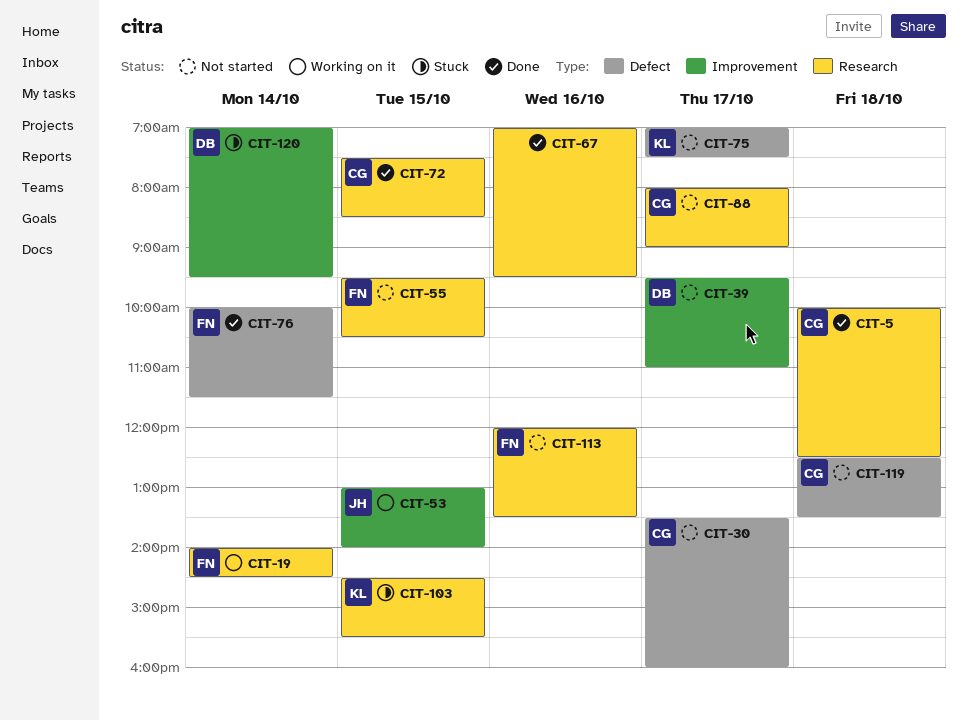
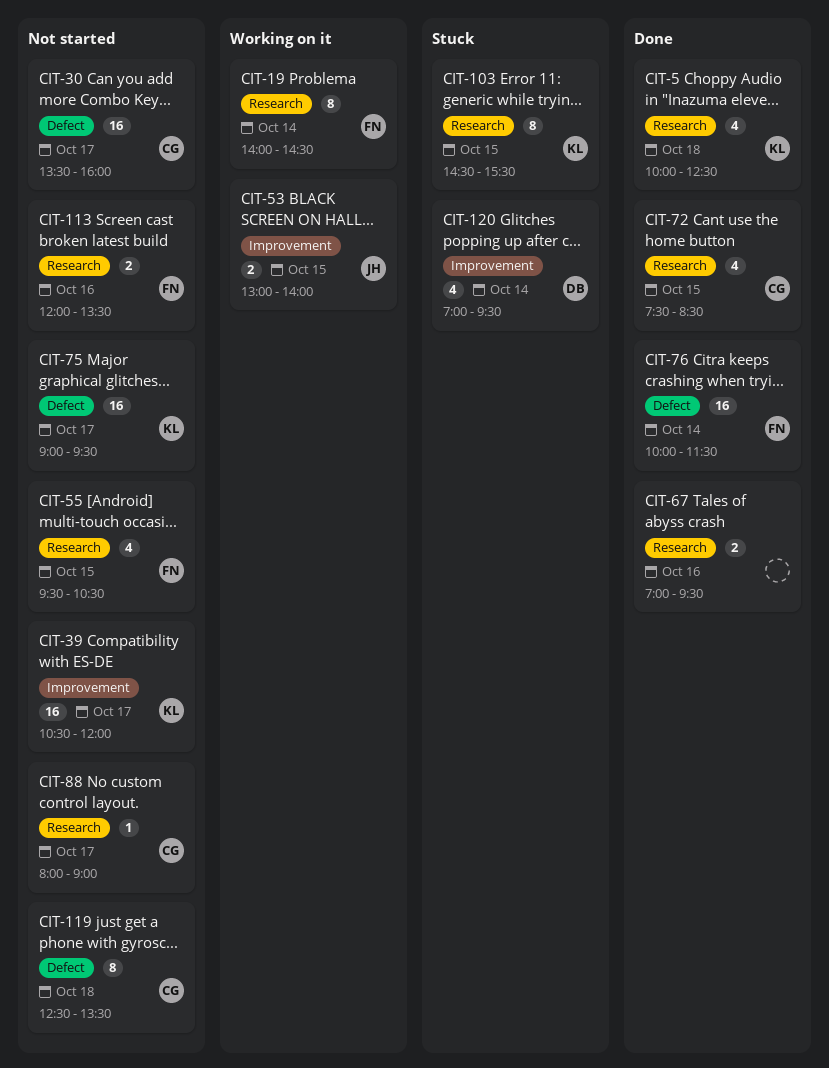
CIT-5, owner: CG -> KL
CIT-39, owner: DB -> KL
CIT-39, begins: 09:30 -> 10:30
CIT-39, ends: 11:00 -> 12:00
CIT-75, begins: 07:00 -> 09:00
CIT-75, ends: 07:30 -> 09:30

